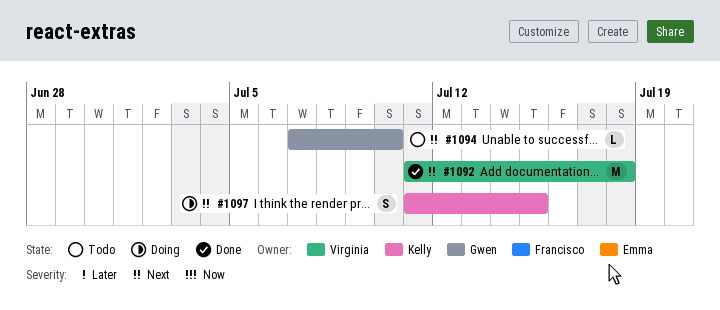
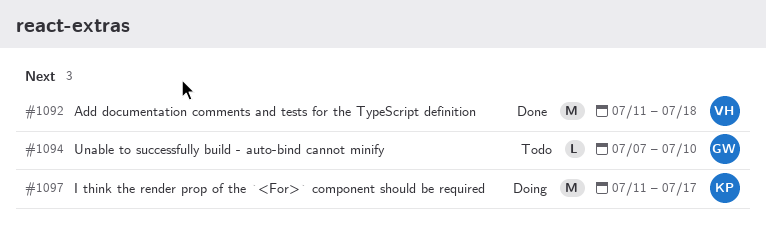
#1097, estimate: S -> M
#1097, due: Jul 15 -> Jul 17

